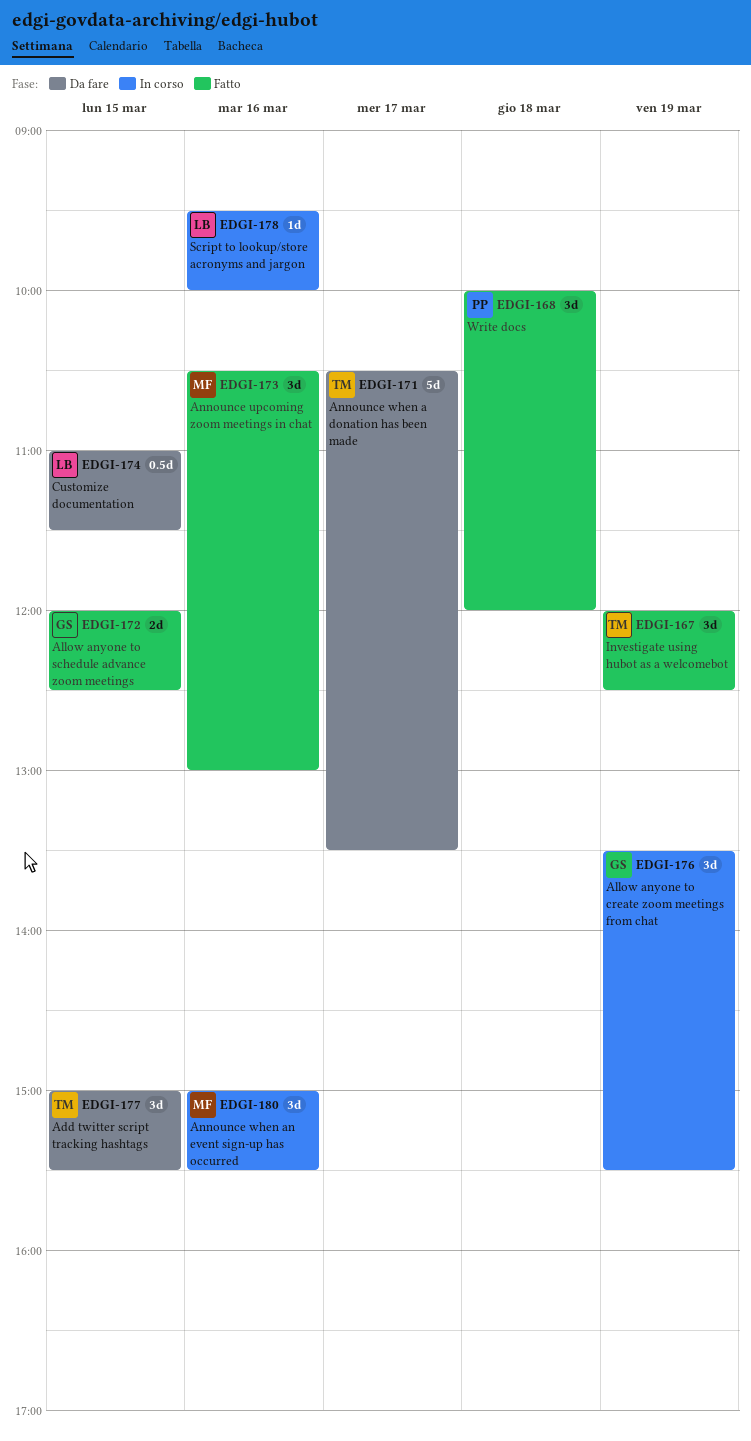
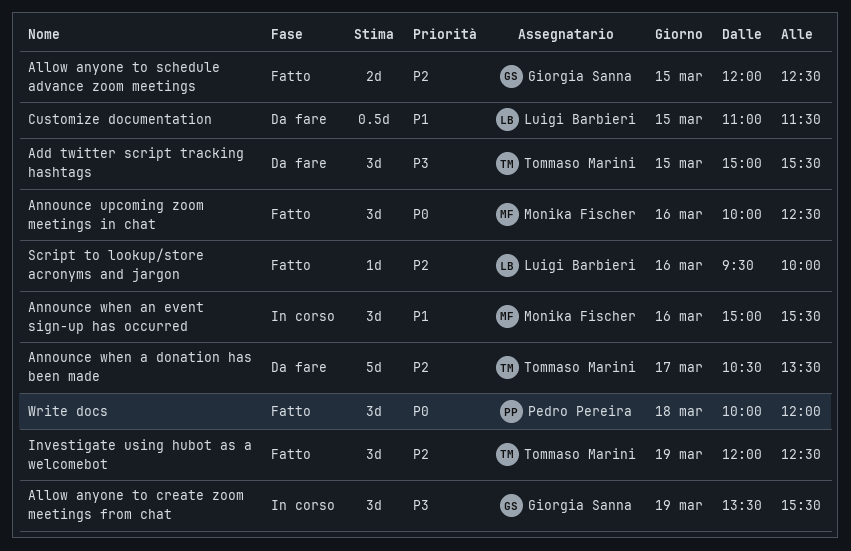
Announce upcoming zoom meetings in chat, begins: 10:30 -> 10:00
Announce upcoming zoom meetings in chat, ends: 13:00 -> 12:30
Script to lookup/store acronyms and jargon, status: In corso -> Fatto

